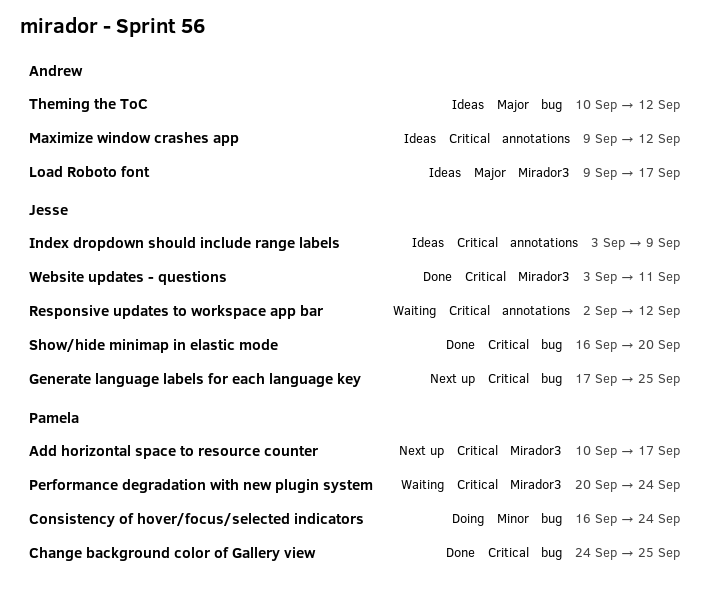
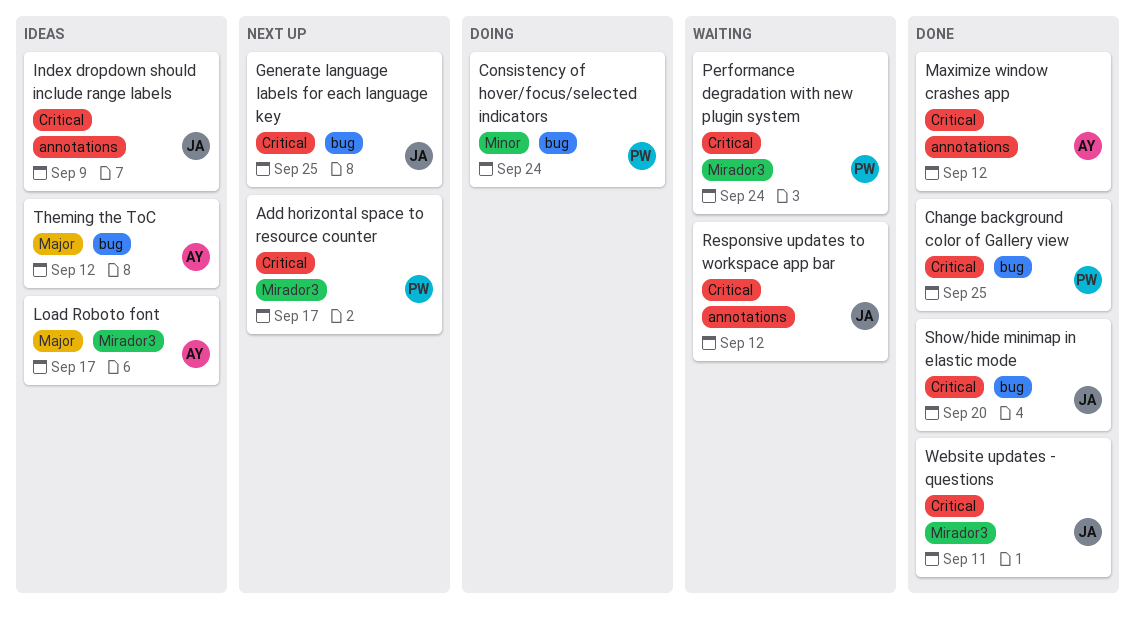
Maximize window crashes app, status: Ideas -> Done

